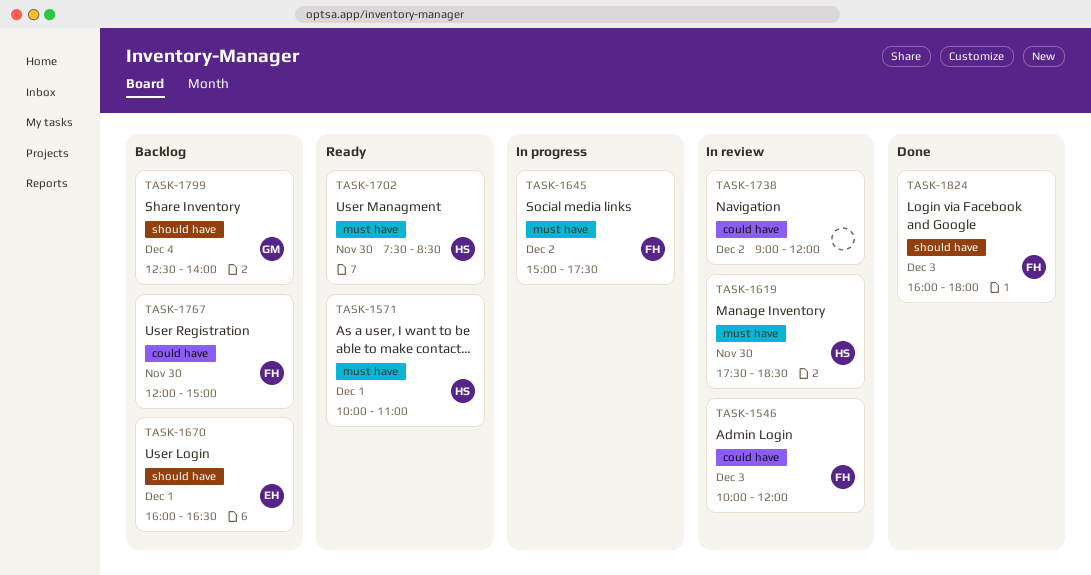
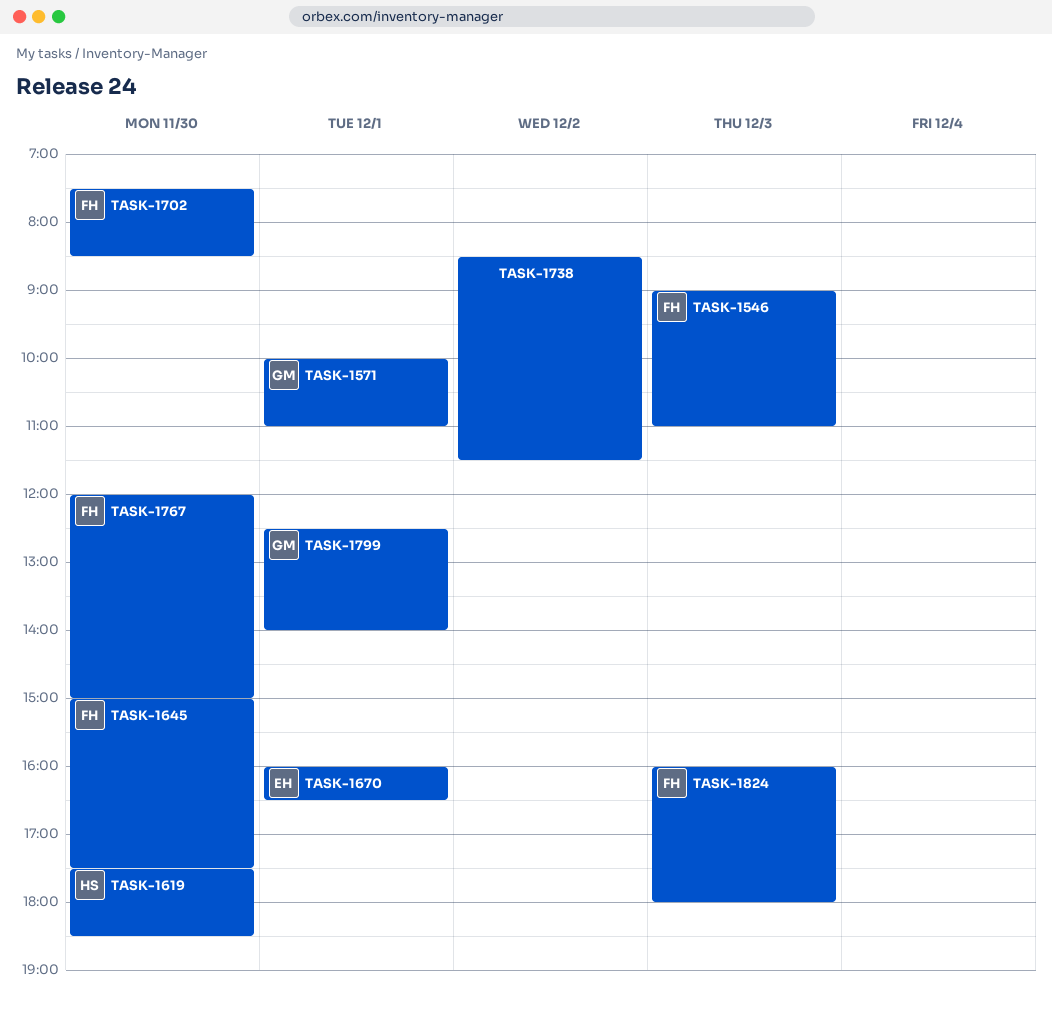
TASK-1546, begins: 10:00 -> 09:00
TASK-1546, ends: 12:00 -> 11:00
TASK-1571, owner: HS -> GM
TASK-1645, day: Dec 2 -> Nov 30
TASK-1702, owner: HS -> FH
TASK-1738, begins: 09:00 -> 08:30
TASK-1738, ends: 12:00 -> 11:30
TASK-1799, day: Dec 4 -> Dec 1

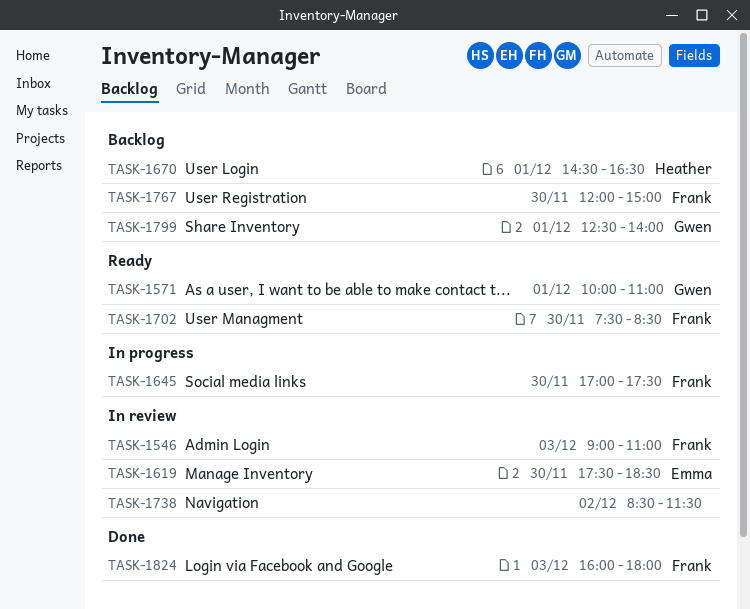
TASK-1619, owner: Heather -> Emma
TASK-1645, begins: 15:00 -> 17:00
TASK-1670, owner: Emma -> Heather
TASK-1670, begins: 16:00 -> 14:30

